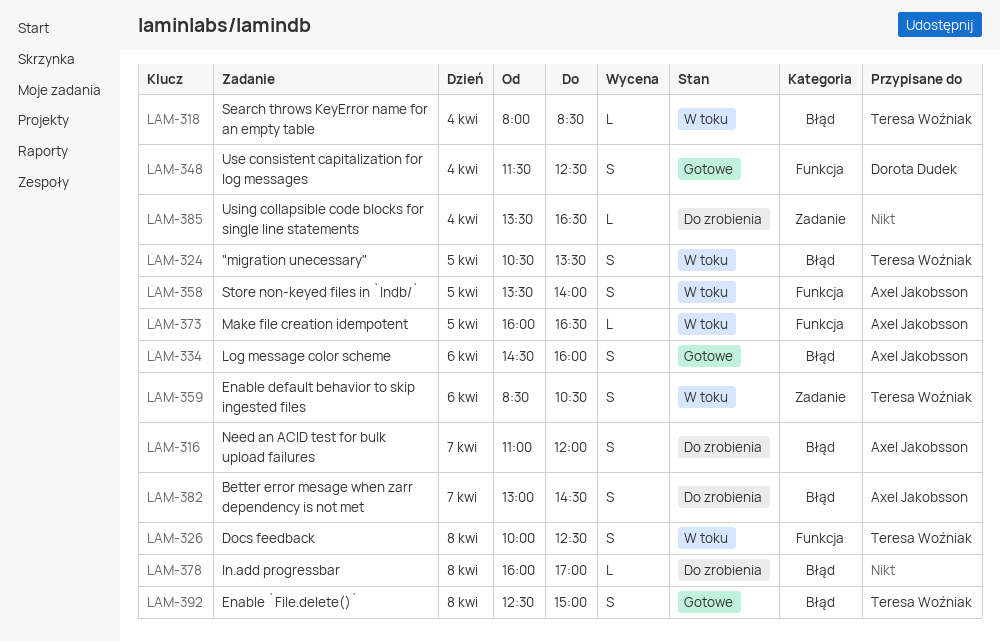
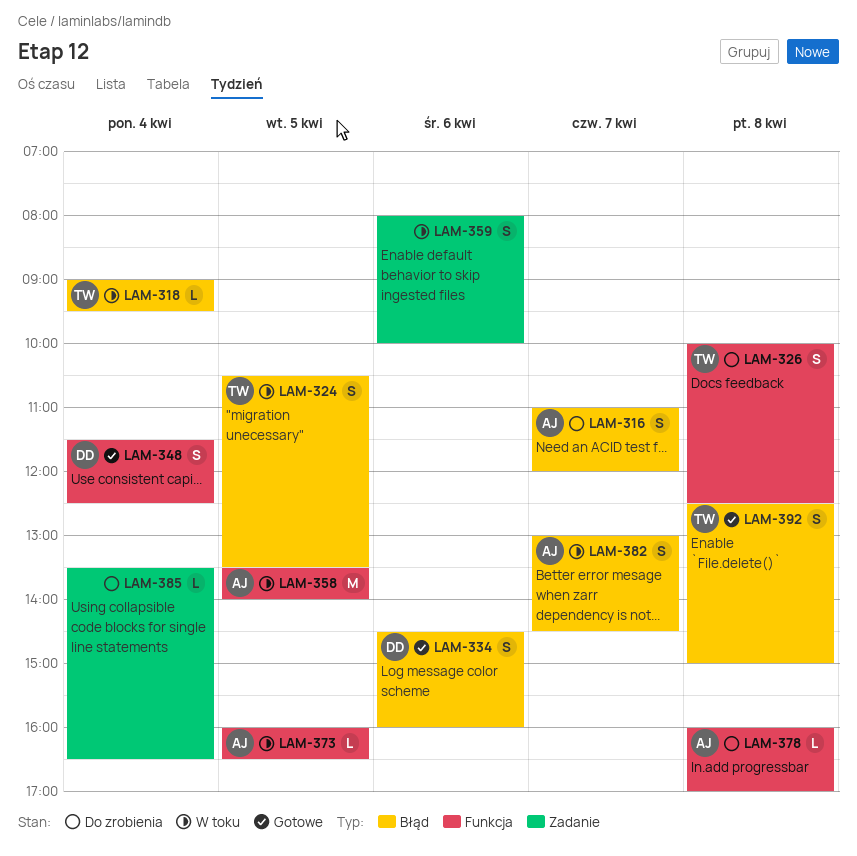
LAM-318, begins: 08:00 -> 09:00
LAM-318, ends: 08:30 -> 09:30
LAM-326, status: W toku -> Do zrobienia
LAM-334, owner: Axel Jakobsson -> Dorota Dudek
LAM-358, estimate: S -> M
LAM-359, owner: Teresa Woźniak -> none
LAM-359, begins: 08:30 -> 08:00
LAM-359, ends: 10:30 -> 10:00
LAM-378, owner: none -> Axel Jakobsson
LAM-378, label: Błąd -> Funkcja
LAM-382, status: Do zrobienia -> W toku

